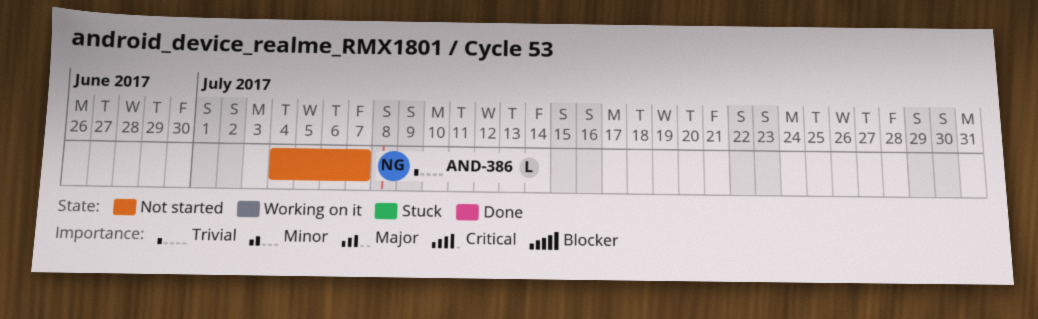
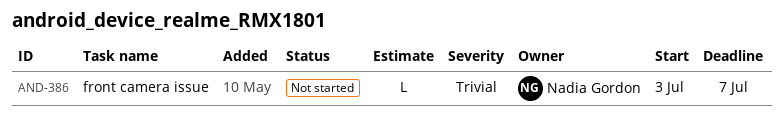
AND-386, start: Jul 4 -> Jul 3

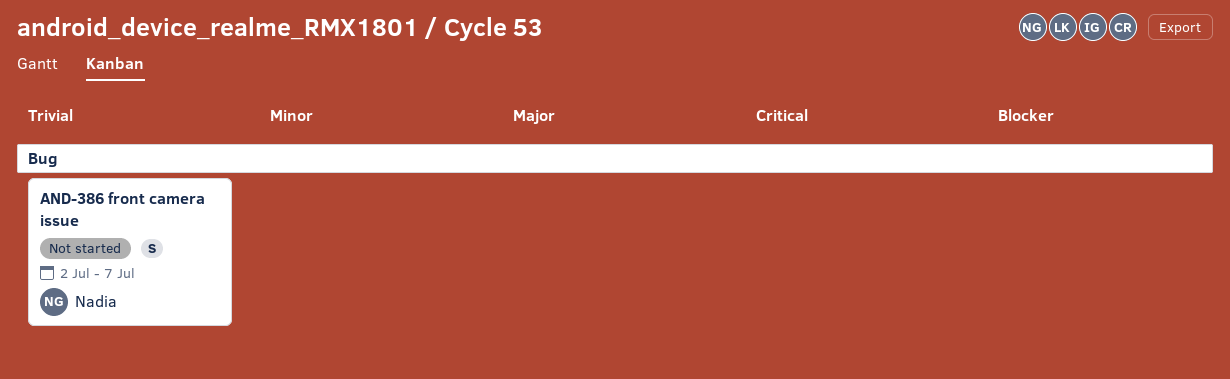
AND-386, estimate: L -> S
AND-386, start: Jul 3 -> Jul 2

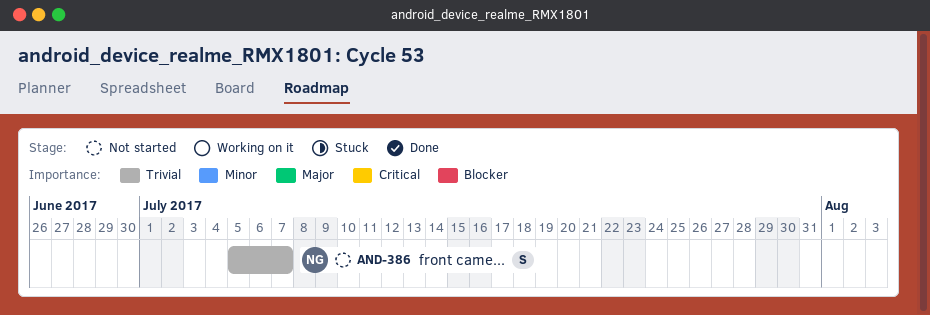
AND-386, start: Jul 2 -> Jul 5

